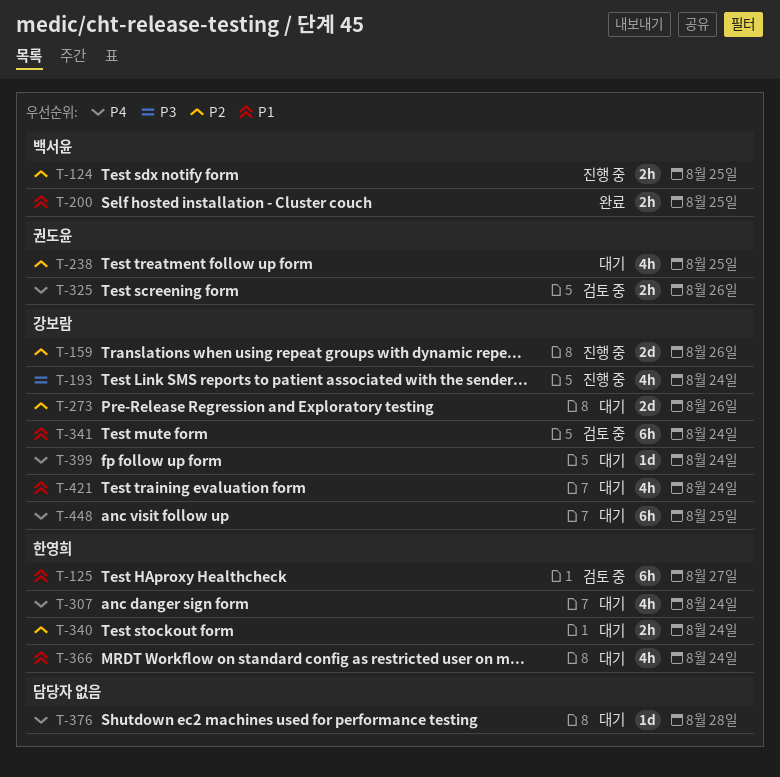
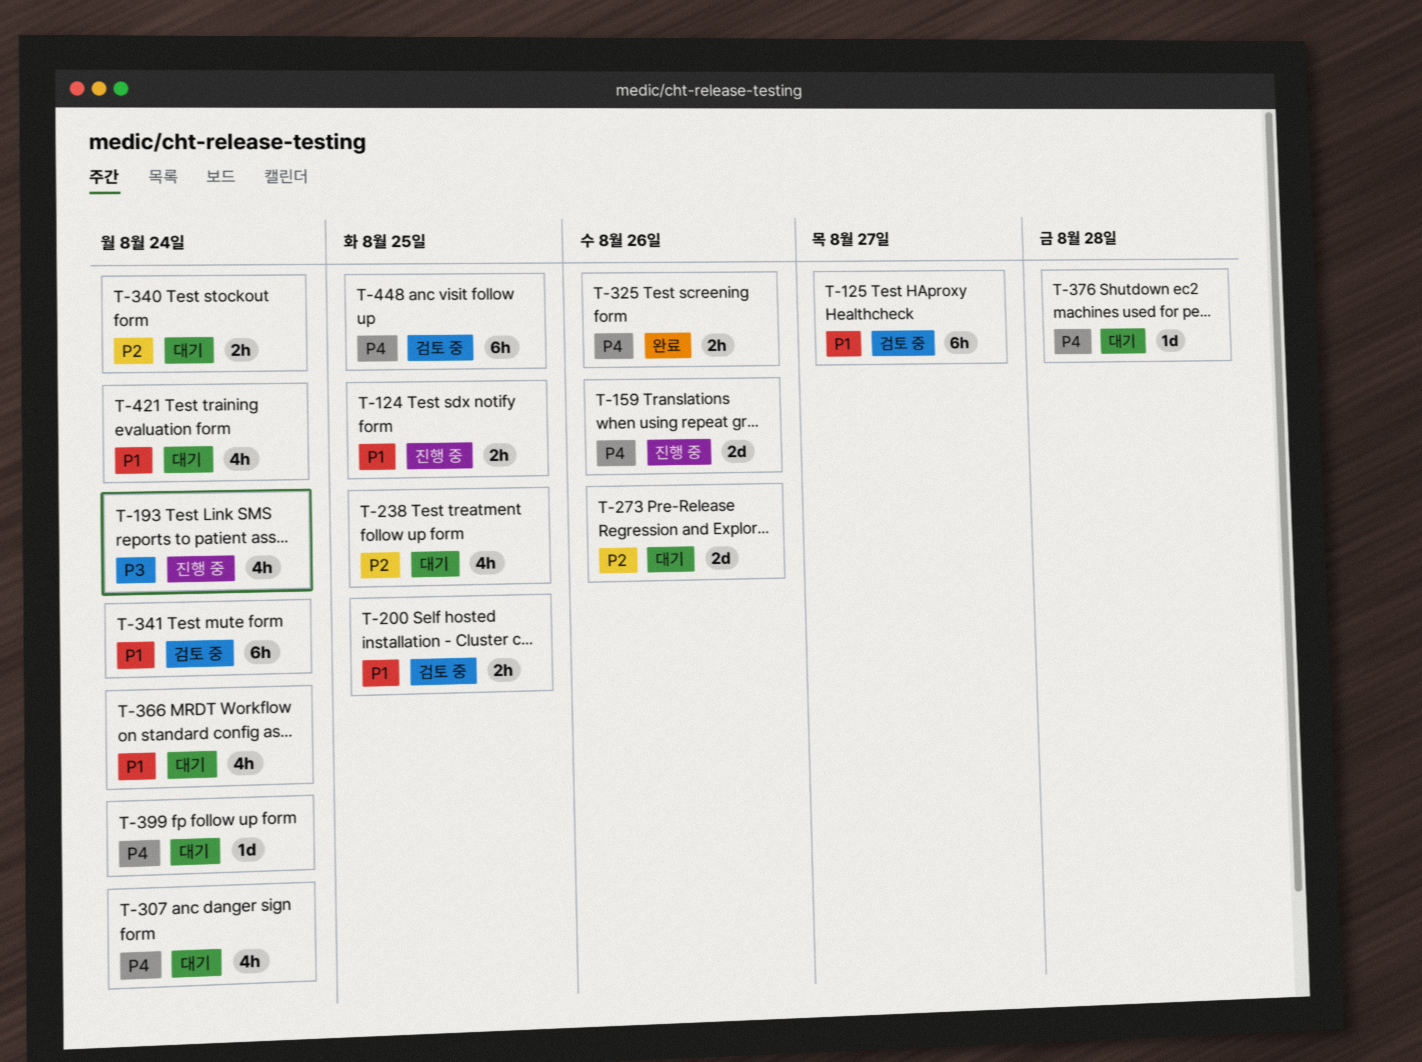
T-124, priority: P2 -> P1
T-159, priority: P2 -> P4
T-200, status: 완료 -> 검토 중
T-325, status: 검토 중 -> 완료
T-448, status: 대기 -> 검토 중

